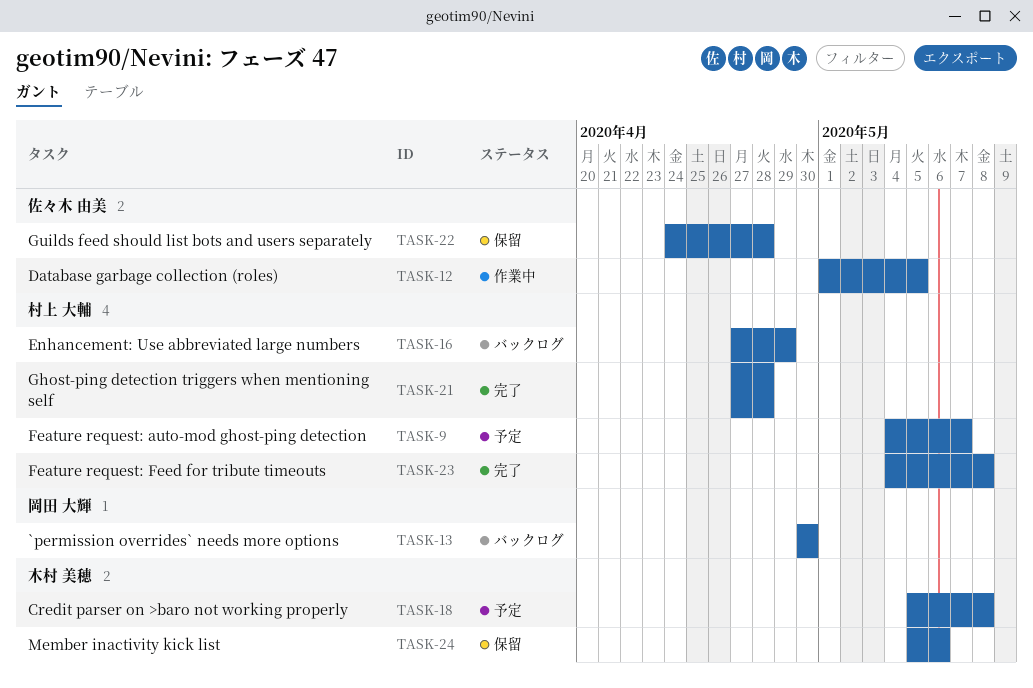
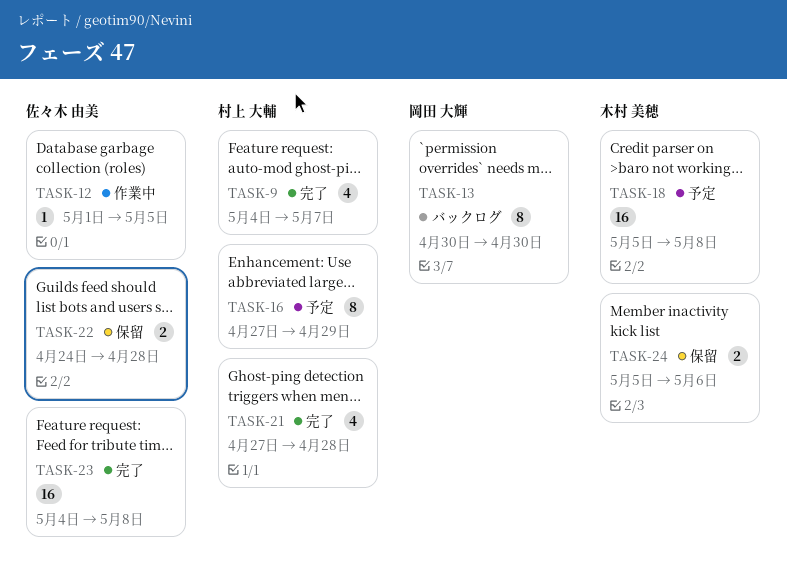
TASK-9, status: 予定 -> 完了
TASK-16, status: バックログ -> 予定
TASK-23, owner: 村上 大輔 -> 佐々木 由美

